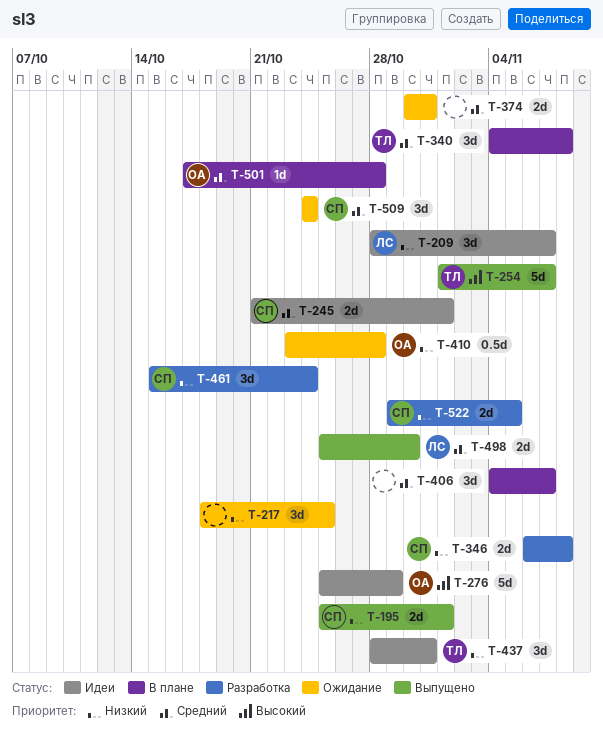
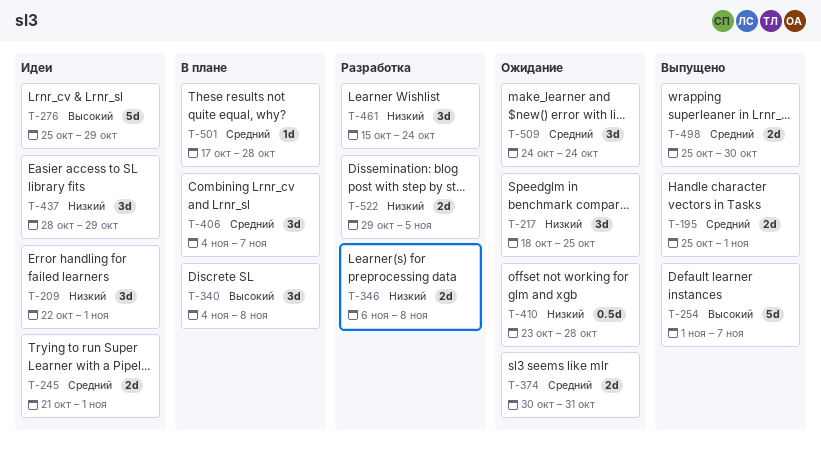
T-195, priority: Низкий -> Средний
T-209, start: Oct 28 -> Oct 22
T-209, due: Nov 7 -> Nov 1
T-340, priority: Средний -> Высокий
T-437, due: Oct 31 -> Oct 29

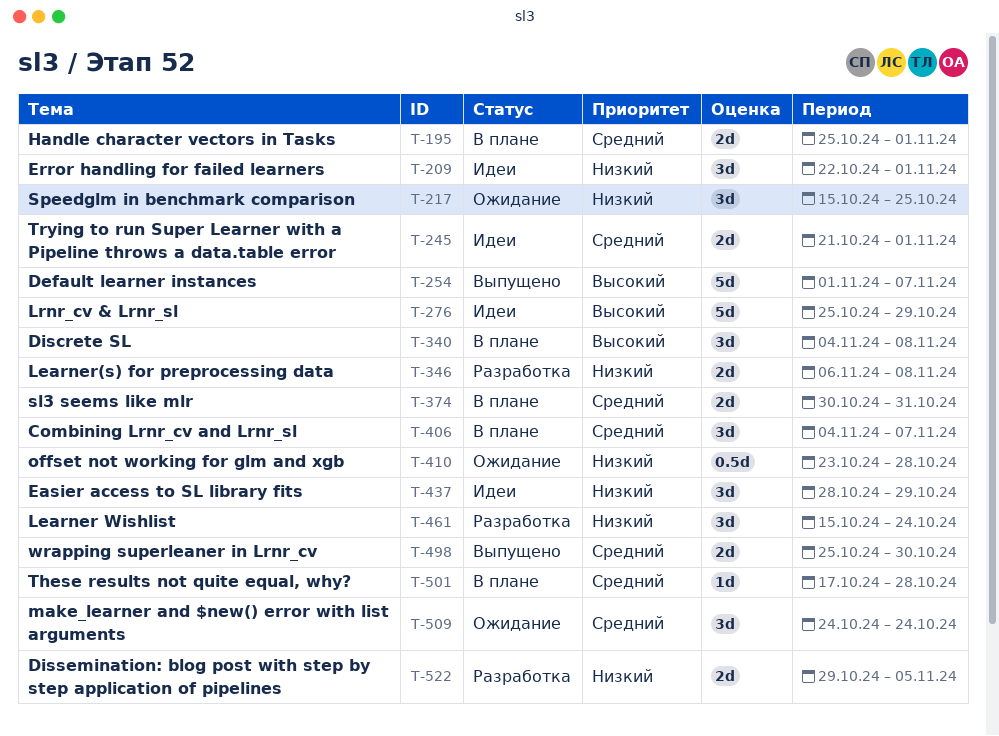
T-195, status: Выпущено -> В плане
T-217, start: Oct 18 -> Oct 15
T-374, status: Ожидание -> В плане

